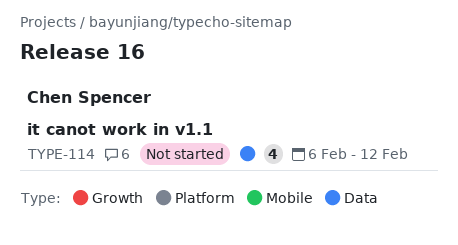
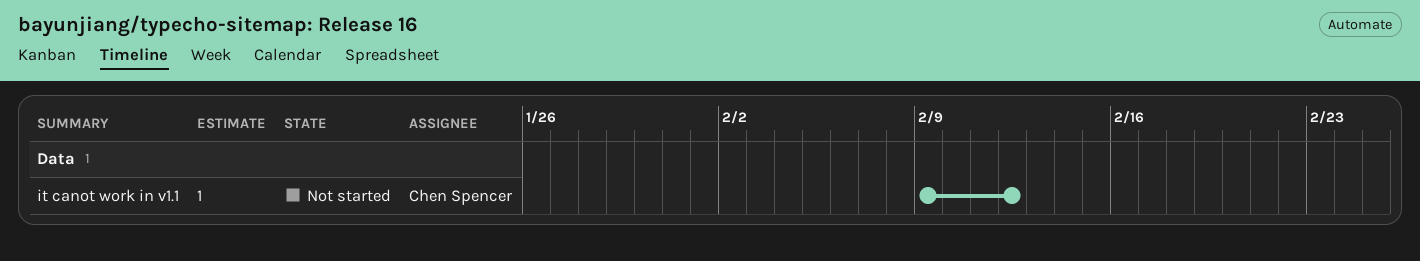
it canot work in v1.1, estimate: 4 -> 1
it canot work in v1.1, start: Feb 6 -> Feb 9

